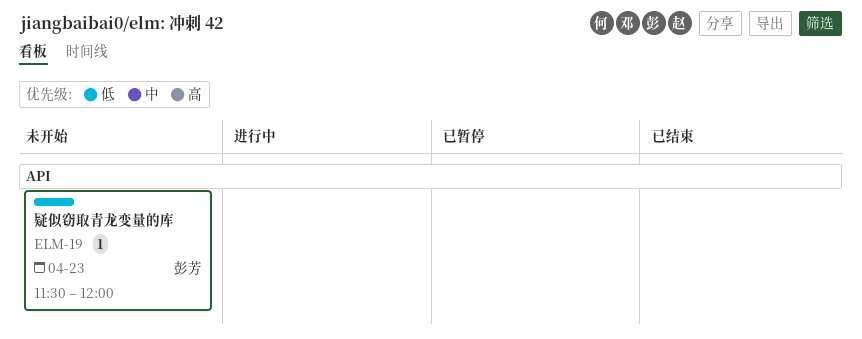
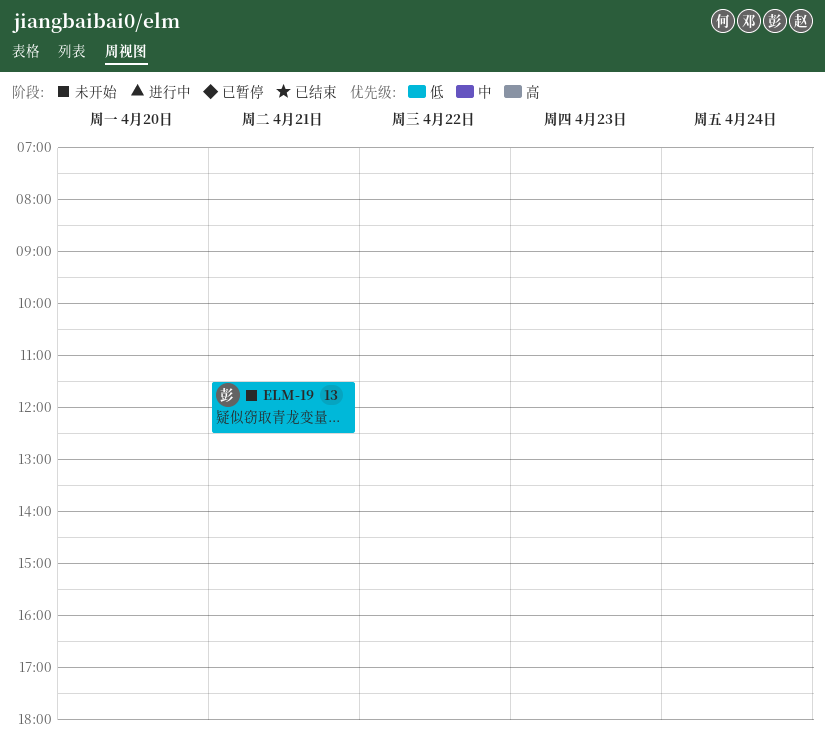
ELM-19, estimate: 1 -> 13
ELM-19, day: Apr 23 -> Apr 21
ELM-19, ends: 12:00 -> 12:30

